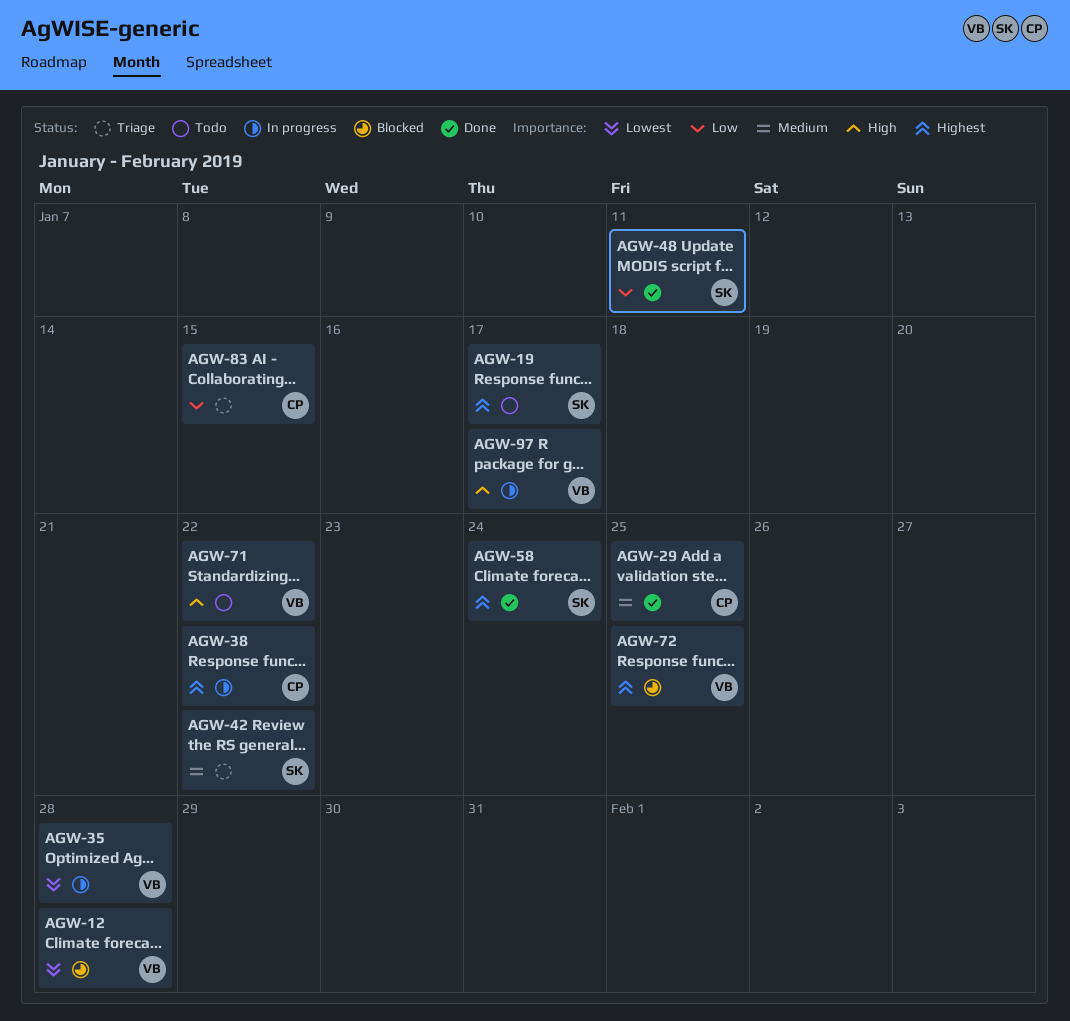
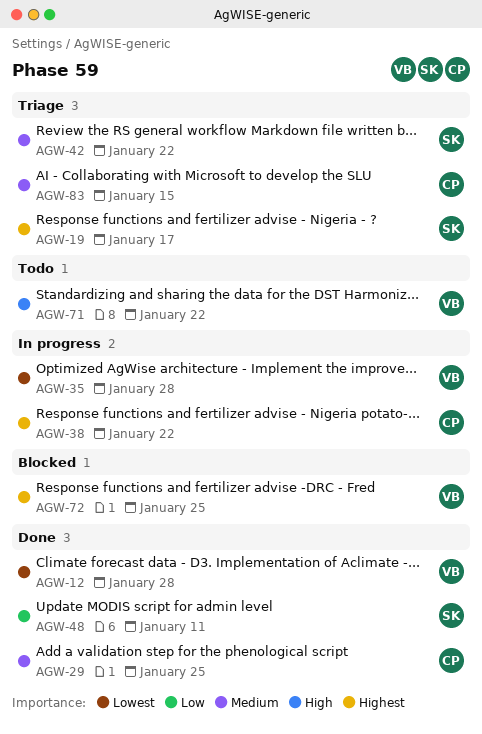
AGW-12, status: Blocked -> Done
AGW-19, status: Todo -> Triage
AGW-58: present -> none
AGW-83, priority: Low -> Medium
AGW-97: present -> none

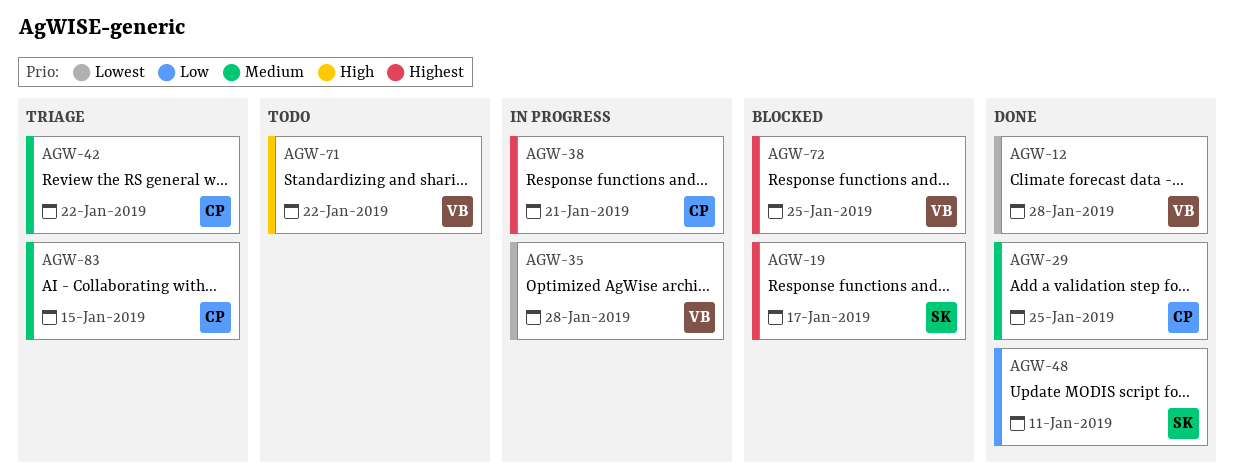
AGW-19, status: Triage -> Blocked
AGW-38, due: Jan 22 -> Jan 21
AGW-42, owner: SK -> CP

